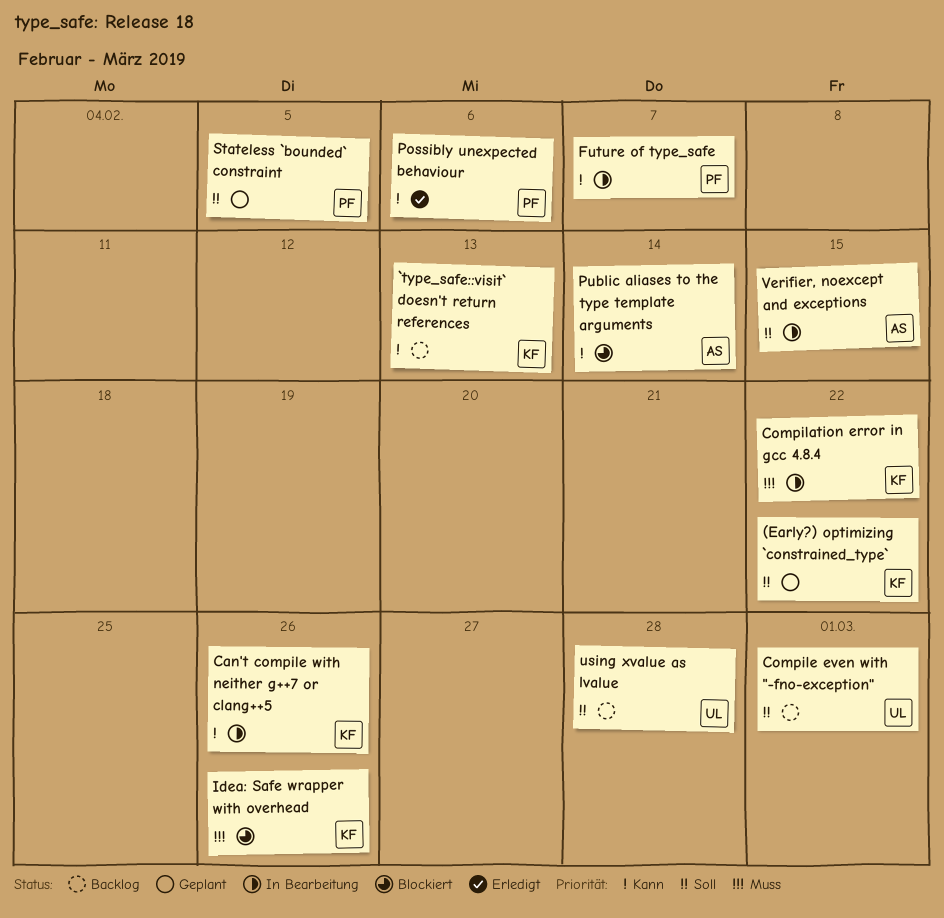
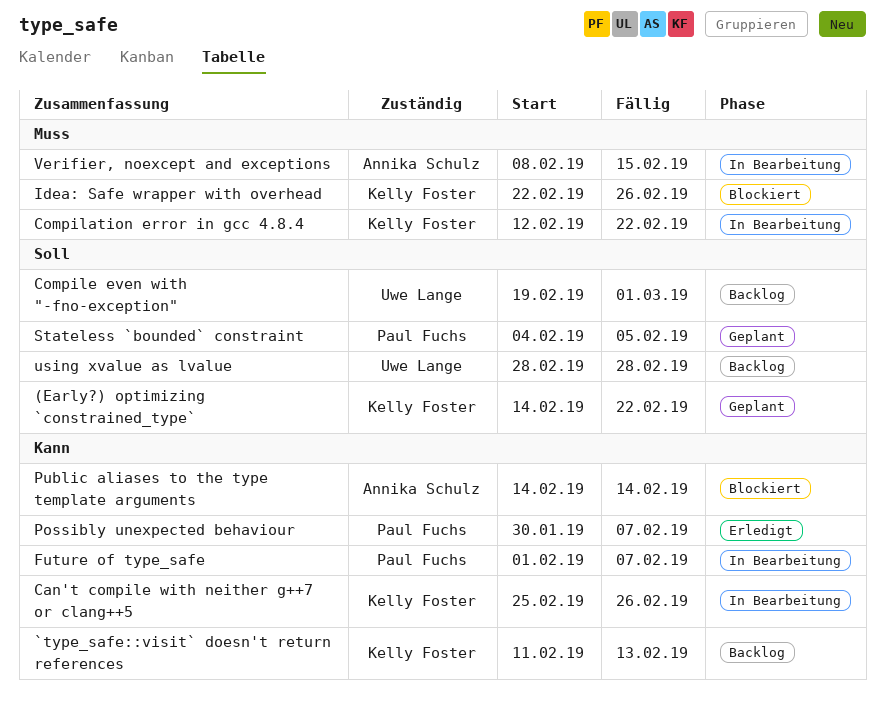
Possibly unexpected behaviour, due: Feb 6 -> Feb 7
Verifier, noexcept and exceptions, priority: Soll -> Muss

